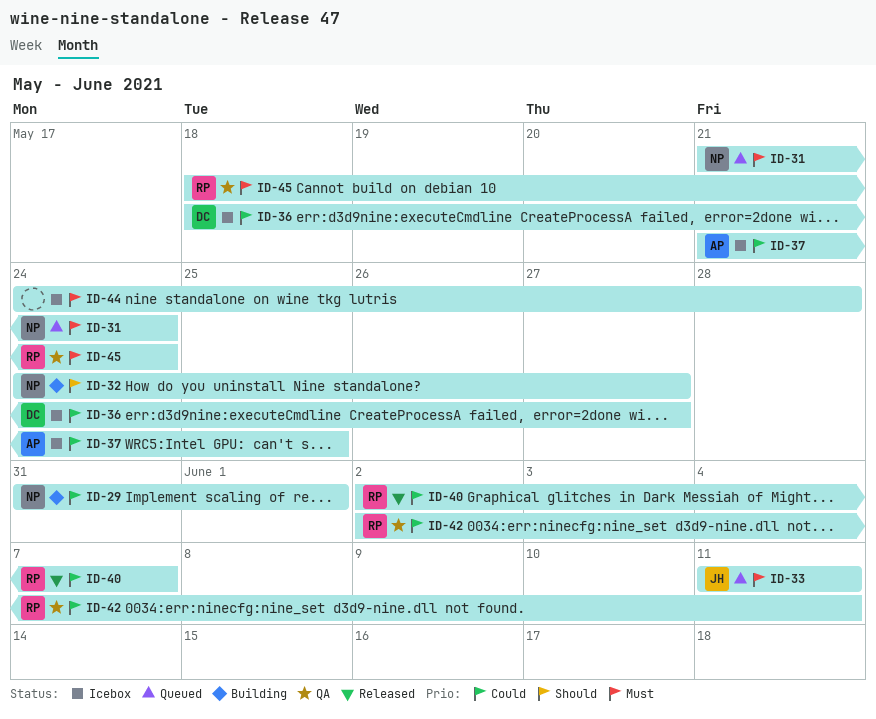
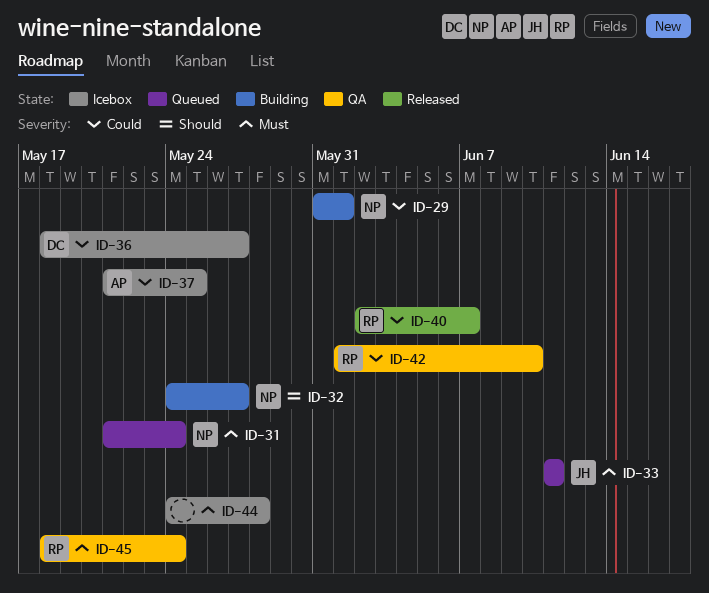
ID-42, start: Jun 2 -> Jun 1
ID-42, due: Jun 11 -> Jun 10

